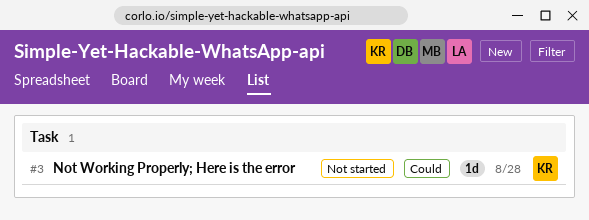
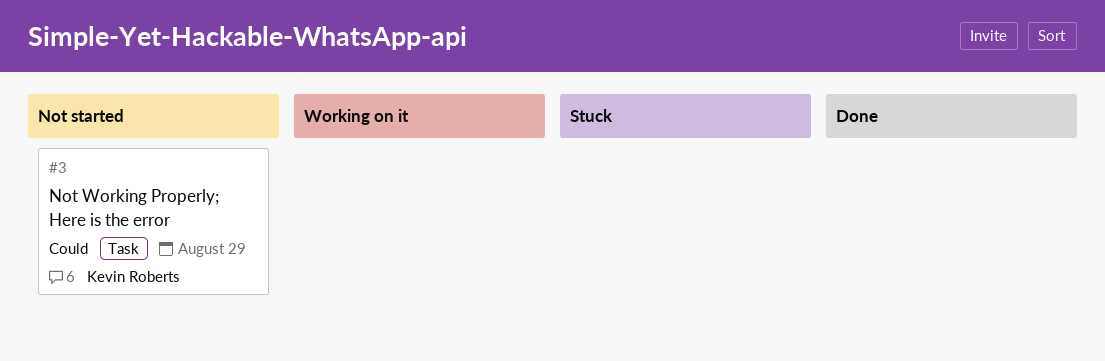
#3, due: Aug 28 -> Aug 29

